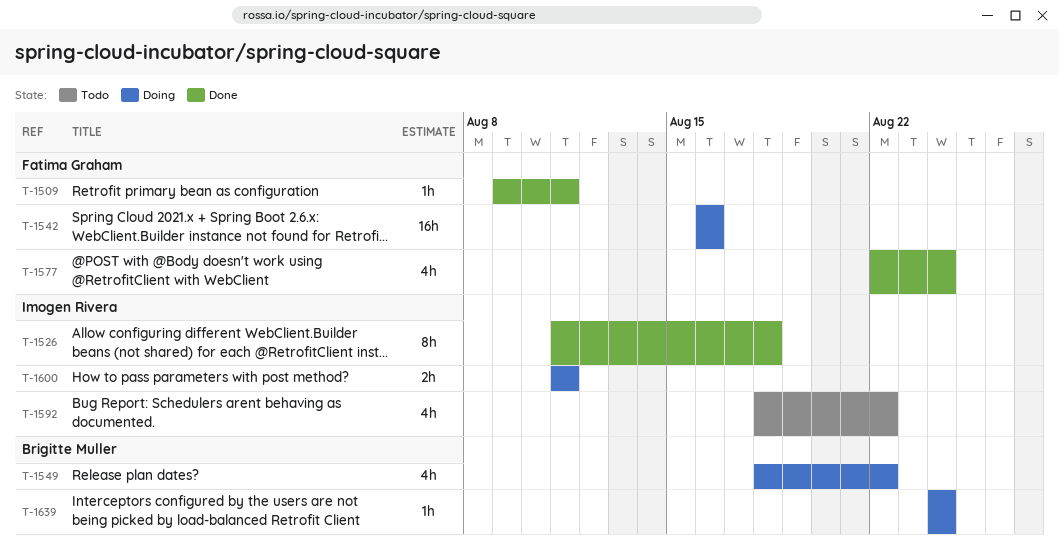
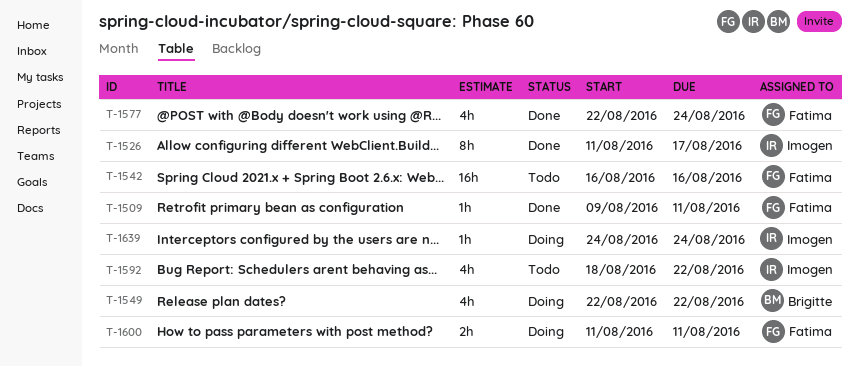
T-1526, due: Aug 18 -> Aug 17
T-1542, status: Doing -> Todo
T-1549, start: Aug 18 -> Aug 22
T-1600, owner: Imogen Rivera -> Fatima Graham
T-1639, owner: Brigitte Muller -> Imogen Rivera

